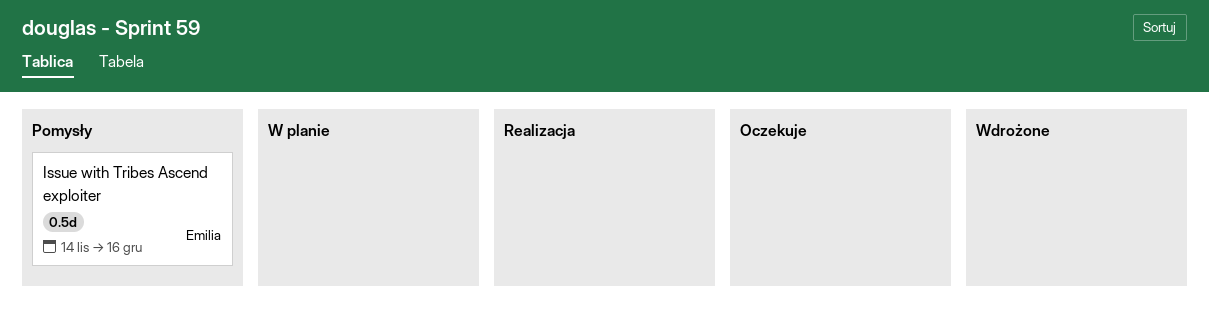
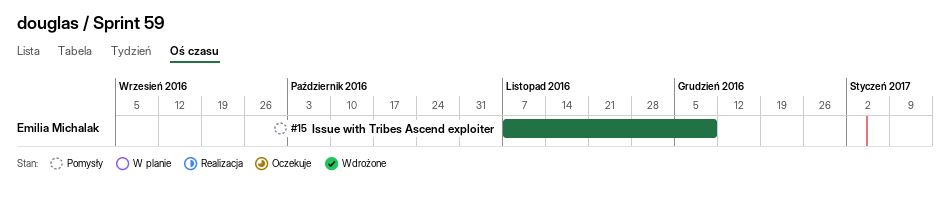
Issue with Tribes Ascend exploiter, start: Nov 14 -> Nov 7
Issue with Tribes Ascend exploiter, due: Dec 16 -> Dec 9

